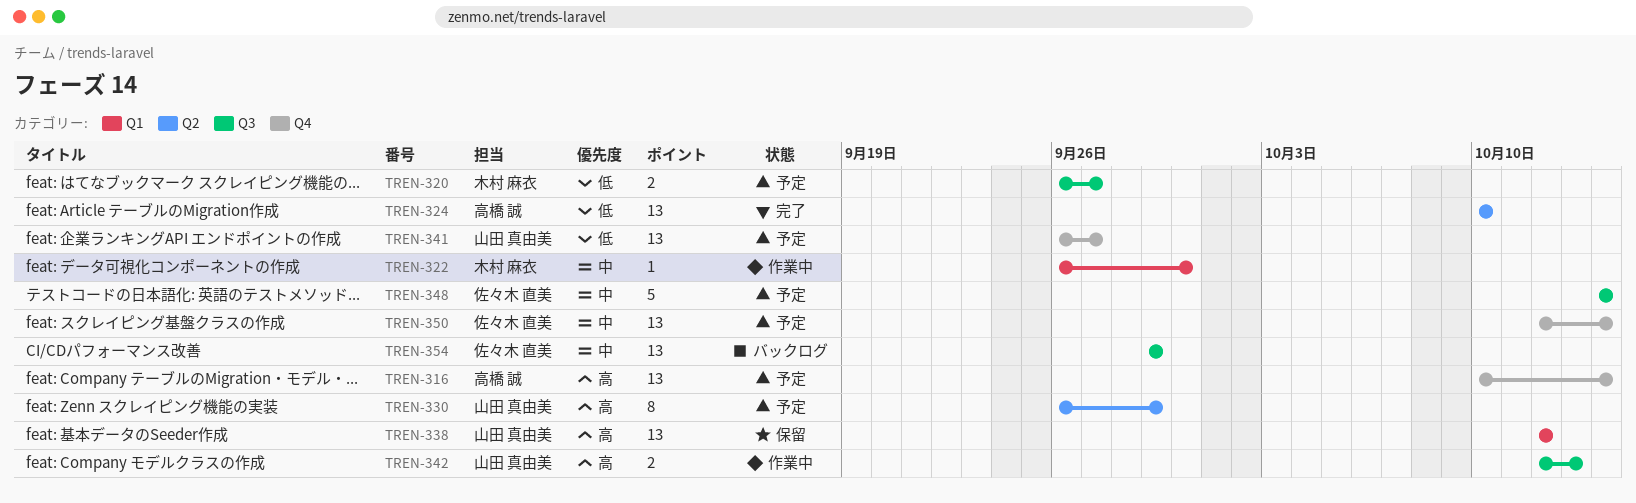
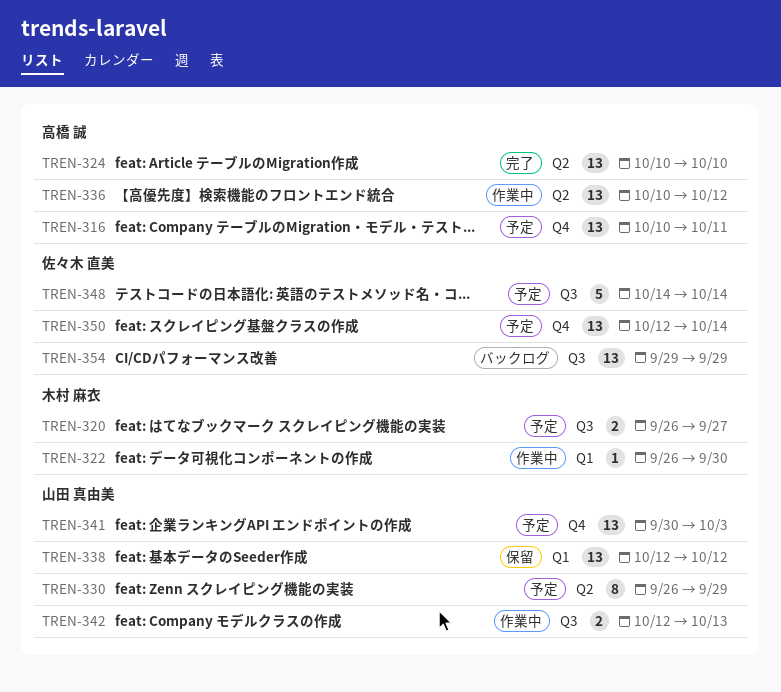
TREN-316, due: Oct 14 -> Oct 11
TREN-336: none -> present
TREN-341, start: Sep 26 -> Sep 30
TREN-341, due: Sep 27 -> Oct 3

